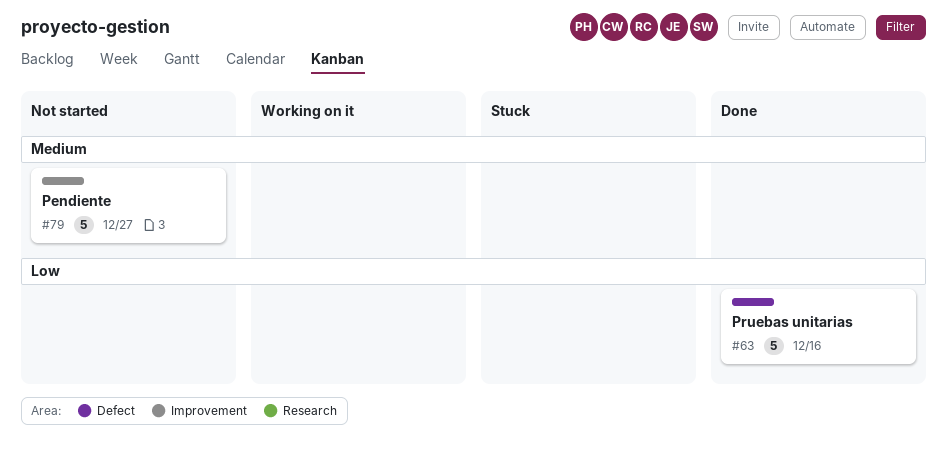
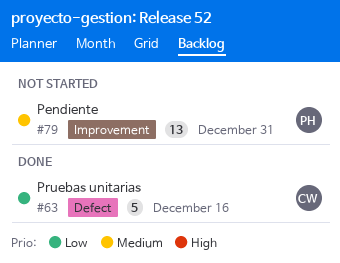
#79, estimate: 5 -> 13
#79, due: Dec 27 -> Dec 31

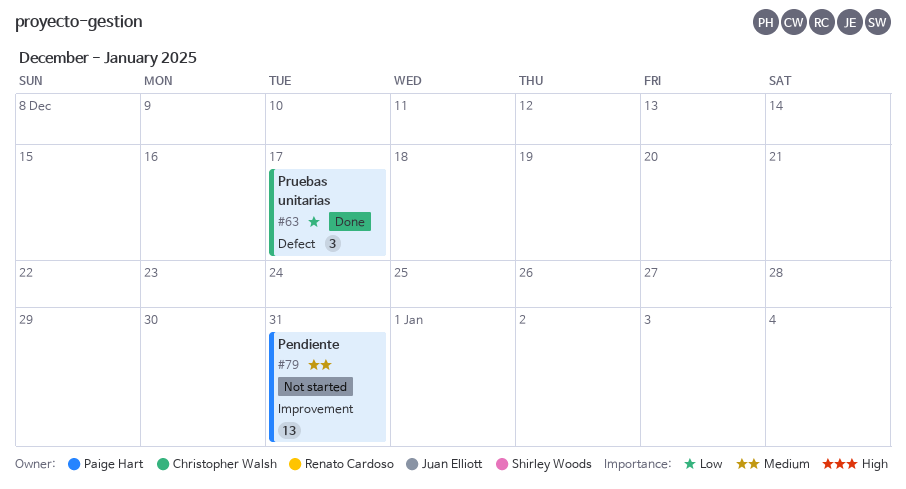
#63, estimate: 5 -> 3
#63, due: Dec 16 -> Dec 17

